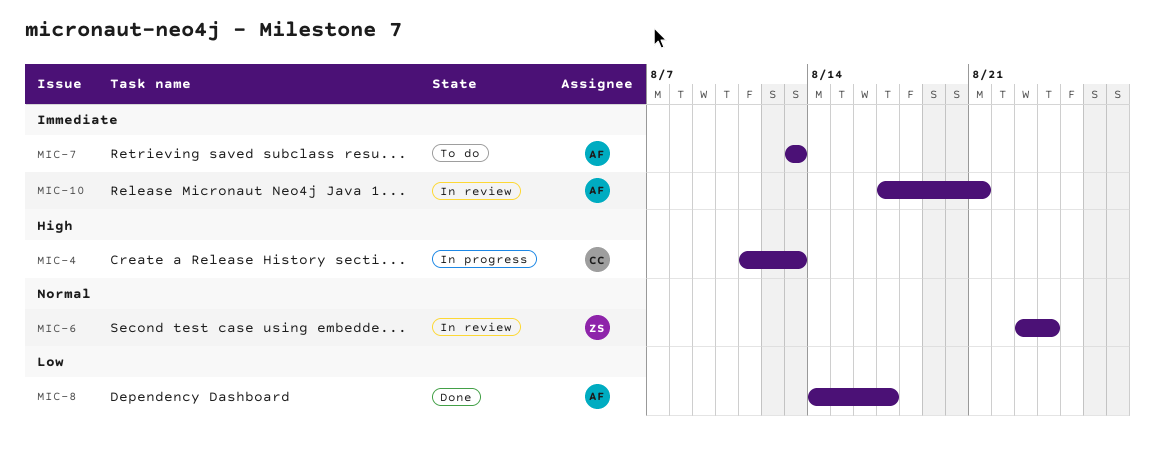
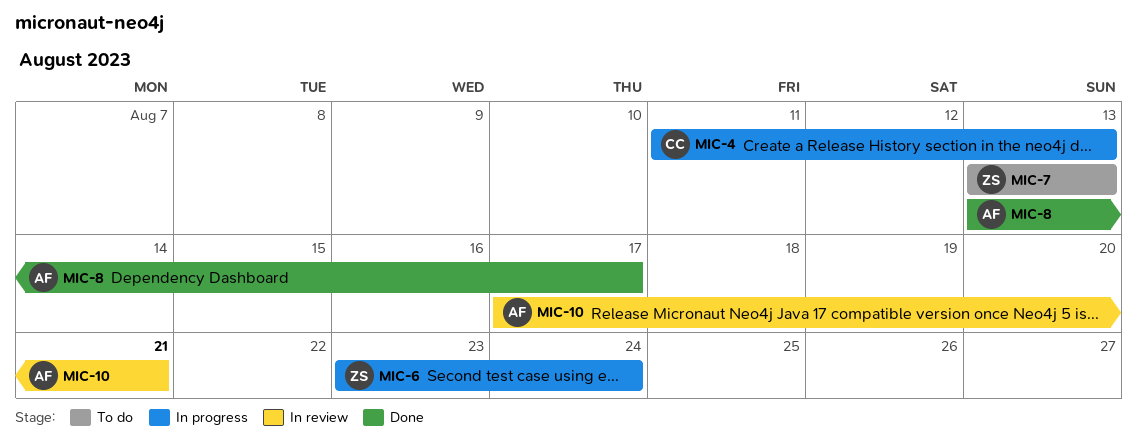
MIC-6, status: In review -> In progress
MIC-7, owner: AF -> ZS
MIC-8, start: Aug 14 -> Aug 13

